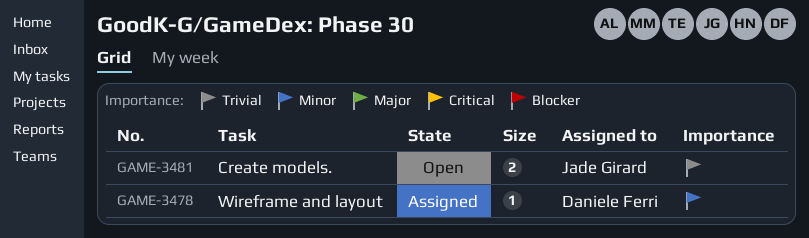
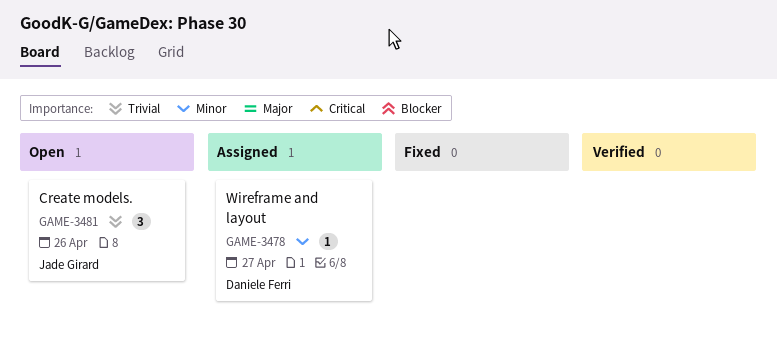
GAME-3481, estimate: 2 -> 3

